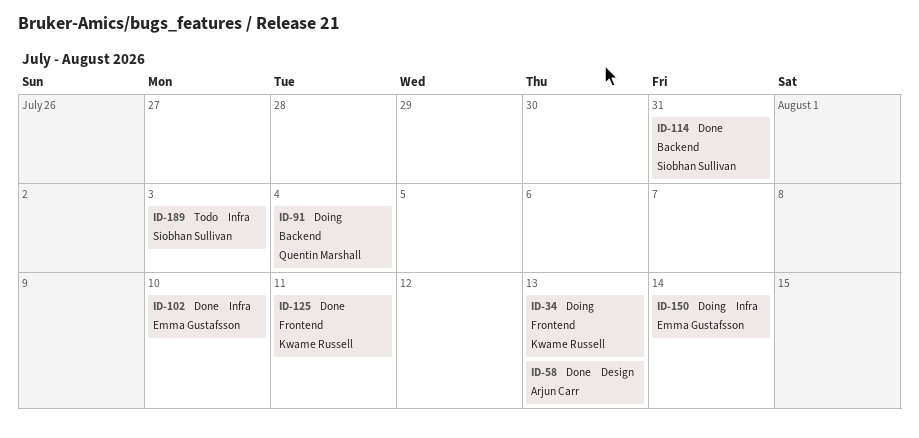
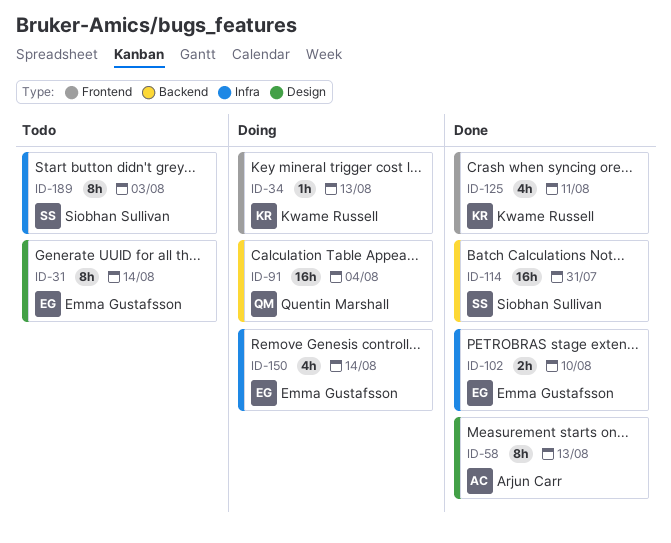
ID-31: none -> present

